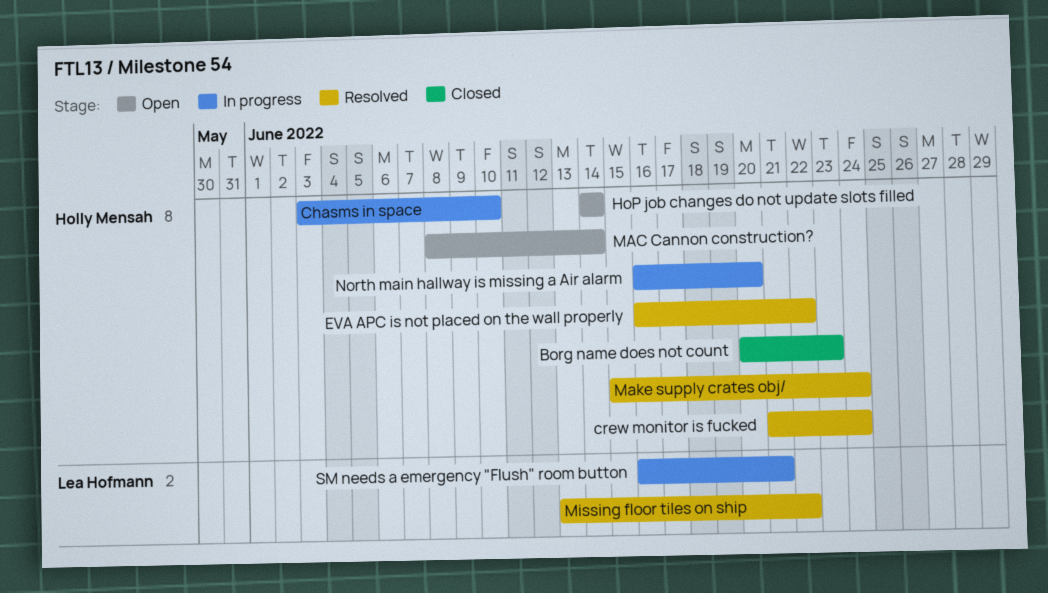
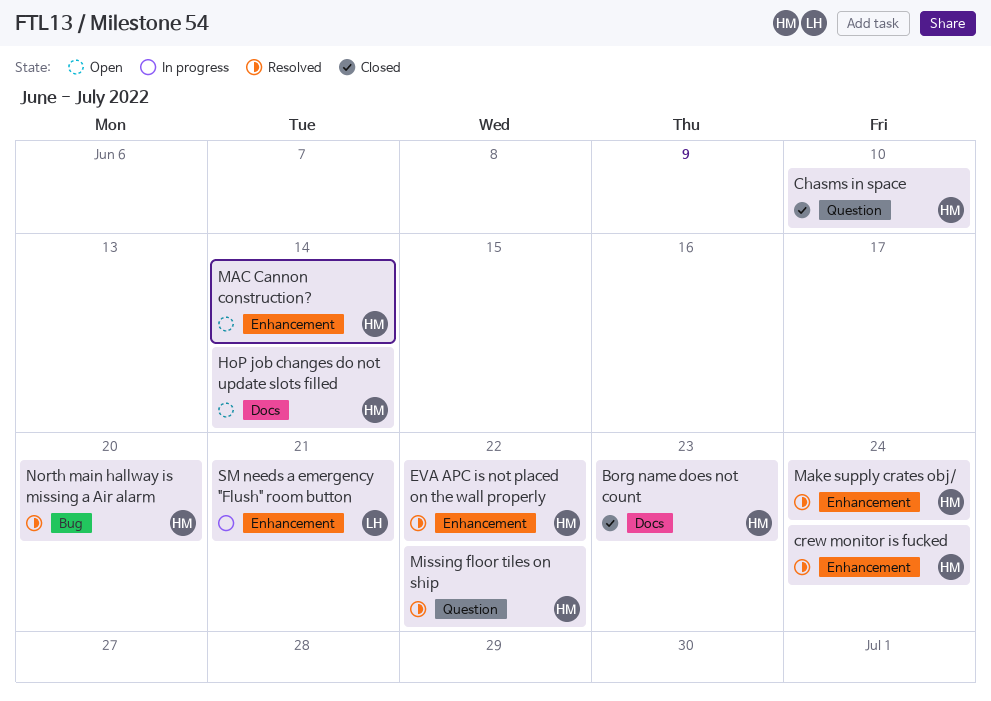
Chasms in space, status: In progress -> Closed
Missing floor tiles on ship, owner: Lea Hofmann -> Holly Mensah
North main hallway is missing a Air alarm, status: In progress -> Resolved

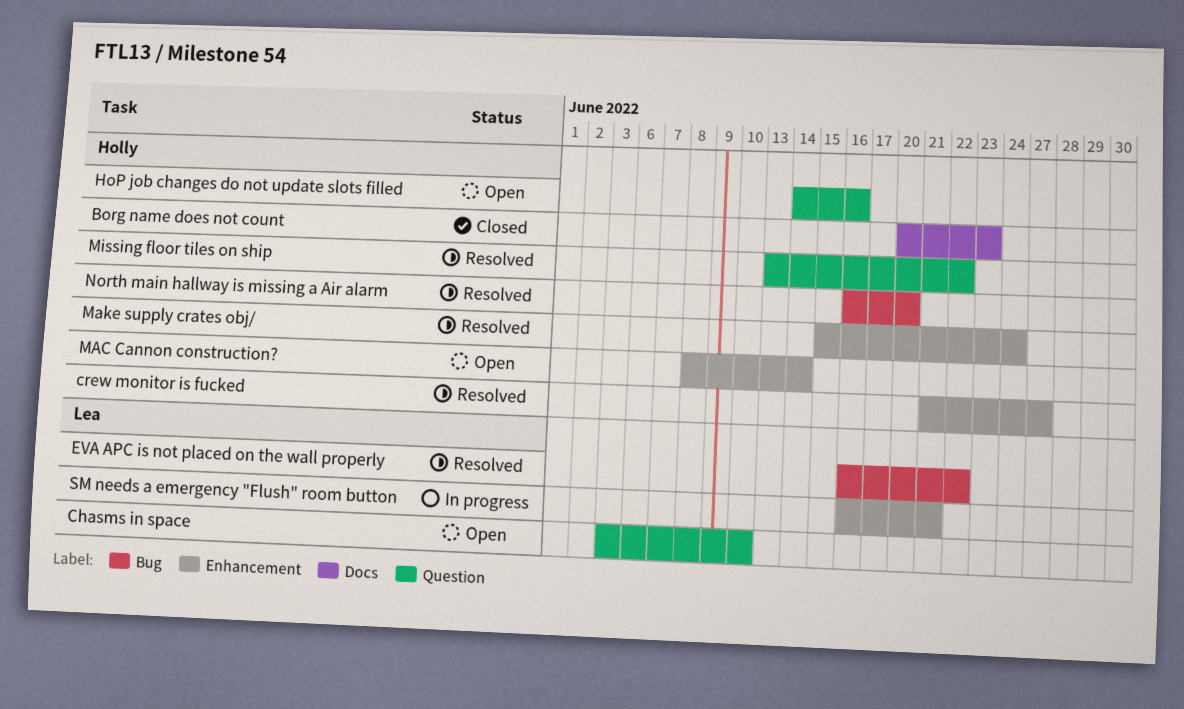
Chasms in space, status: Closed -> Open
Chasms in space, owner: Holly -> Lea
crew monitor is fucked, due: Jun 24 -> Jun 27
EVA APC is not placed on the wall properly, owner: Holly -> Lea
EVA APC is not placed on the wall properly, label: Enhancement -> Bug
HoP job changes do not update slots filled, label: Docs -> Question
HoP job changes do not update slots filled, due: Jun 14 -> Jun 16

